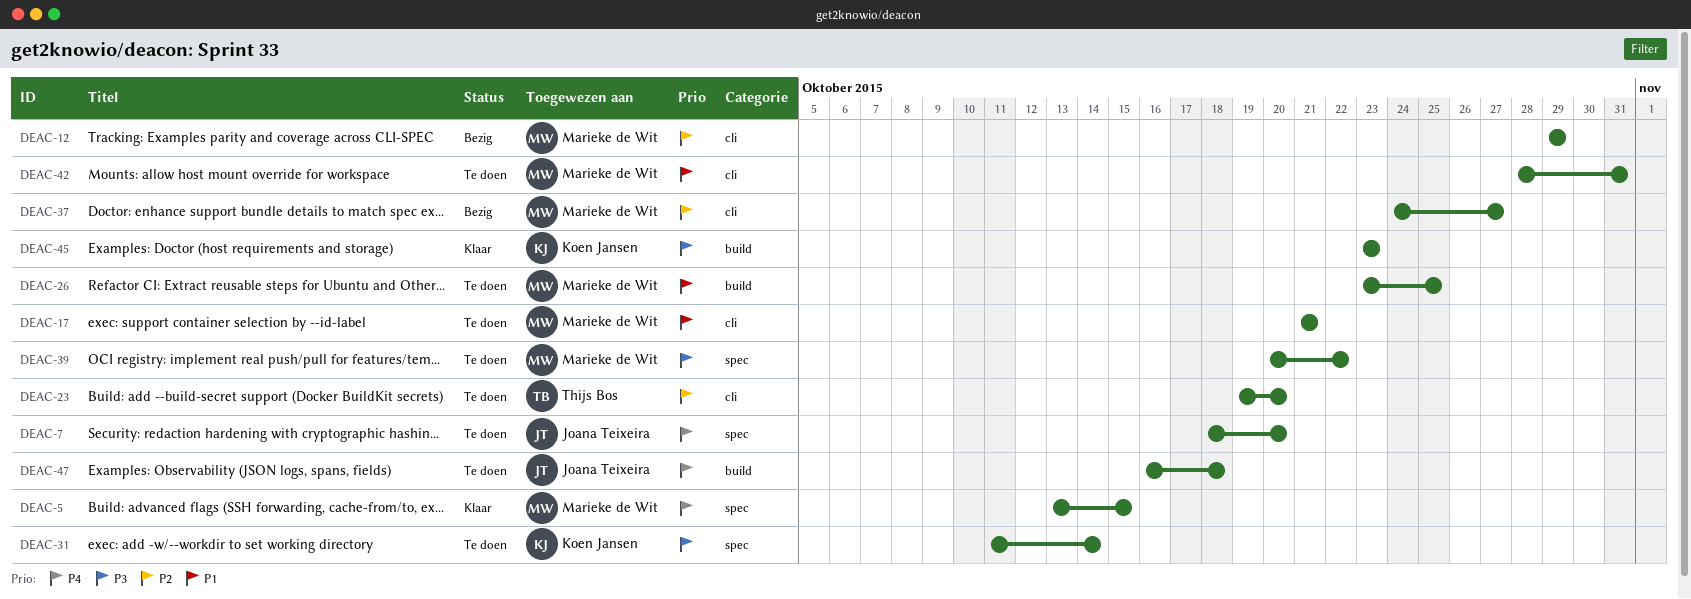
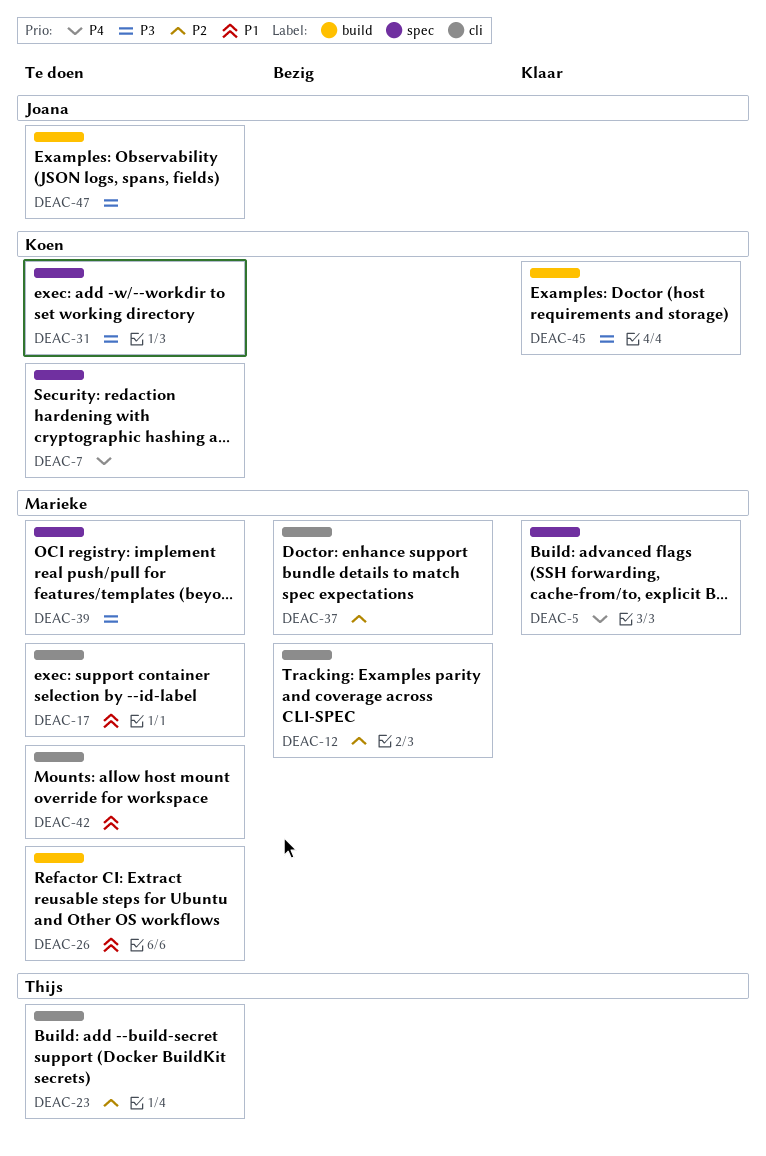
DEAC-7, owner: Joana Teixeira -> Koen Jansen
DEAC-47, priority: P4 -> P3

